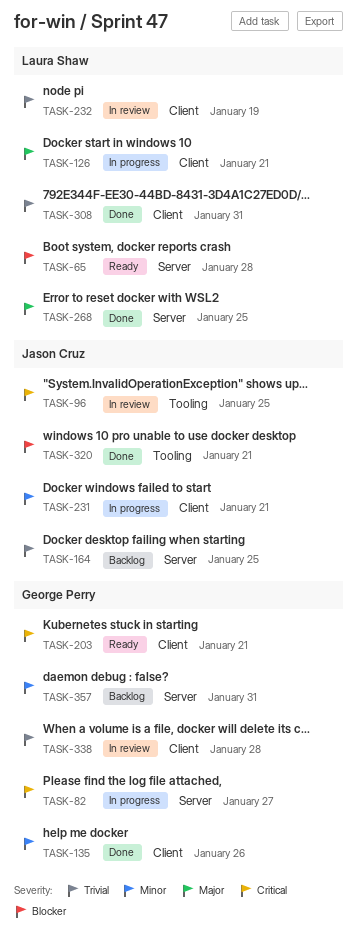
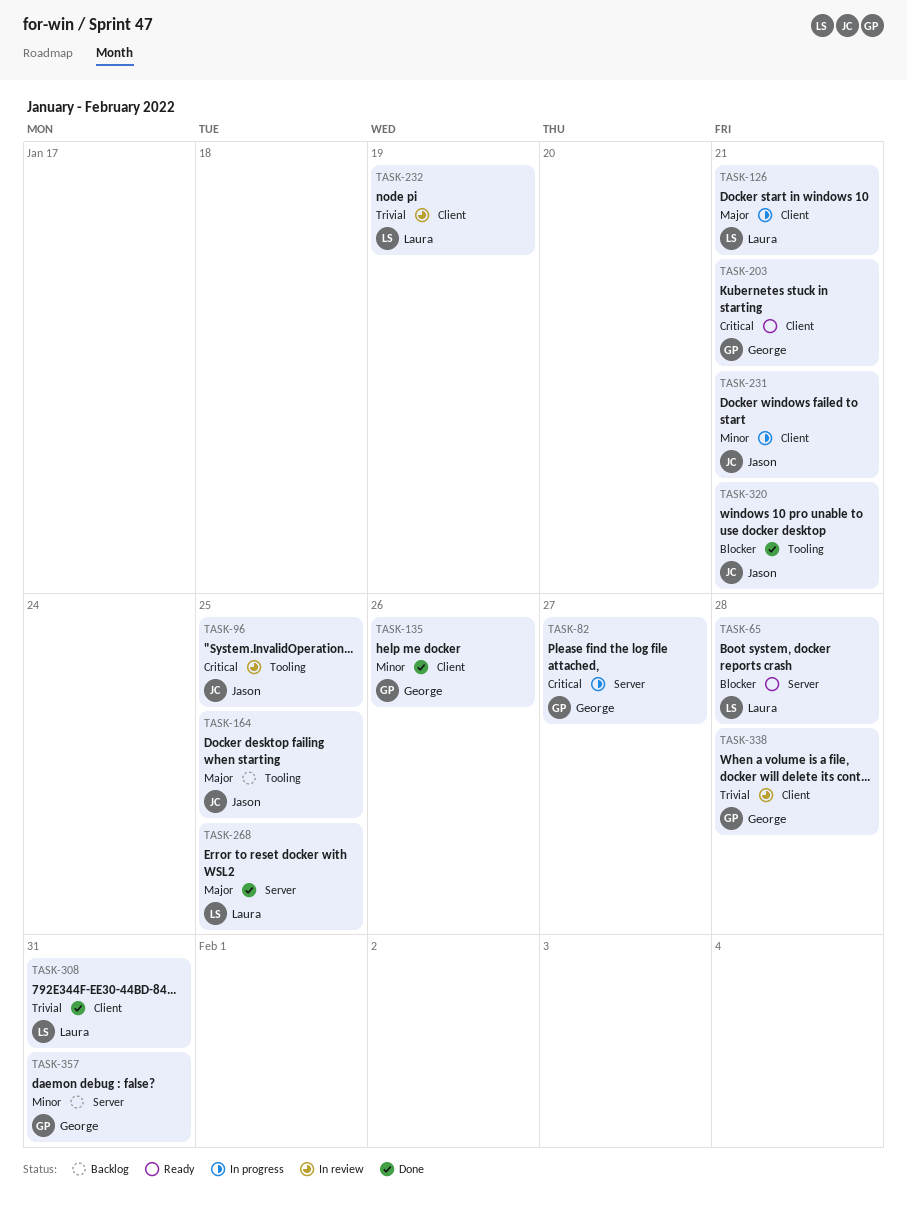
TASK-164, priority: Trivial -> Major
TASK-164, label: Server -> Tooling

